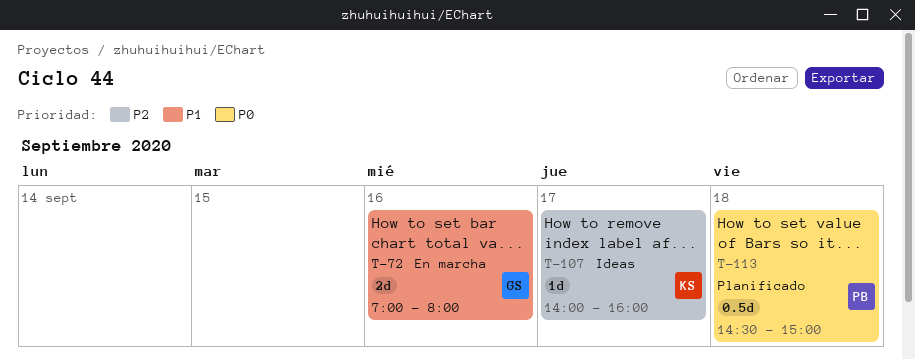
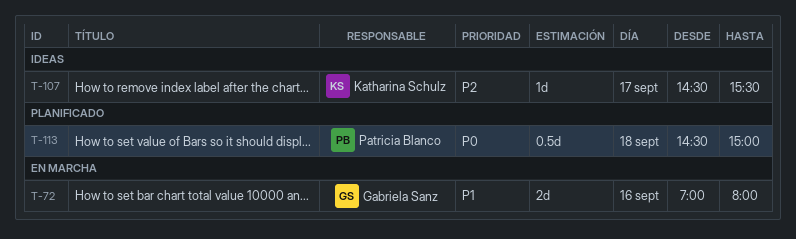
T-107, begins: 14:00 -> 14:30
T-107, ends: 16:00 -> 15:30

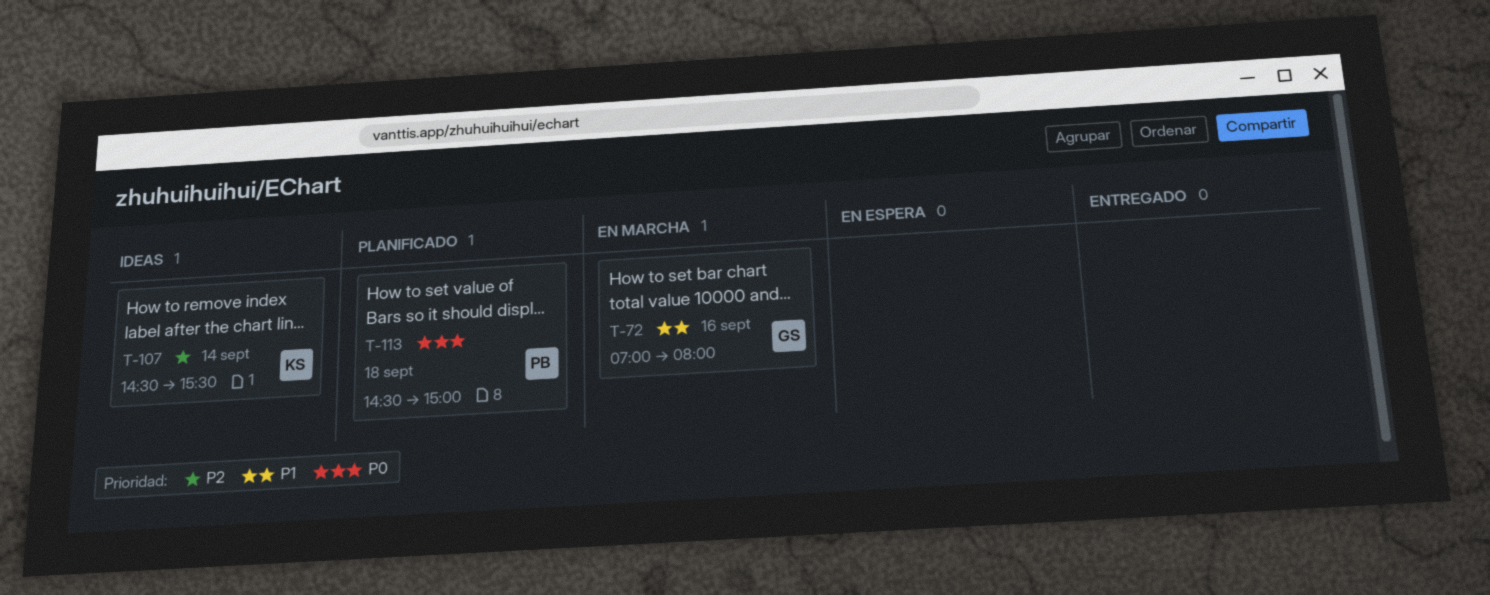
T-107, day: Sep 17 -> Sep 14

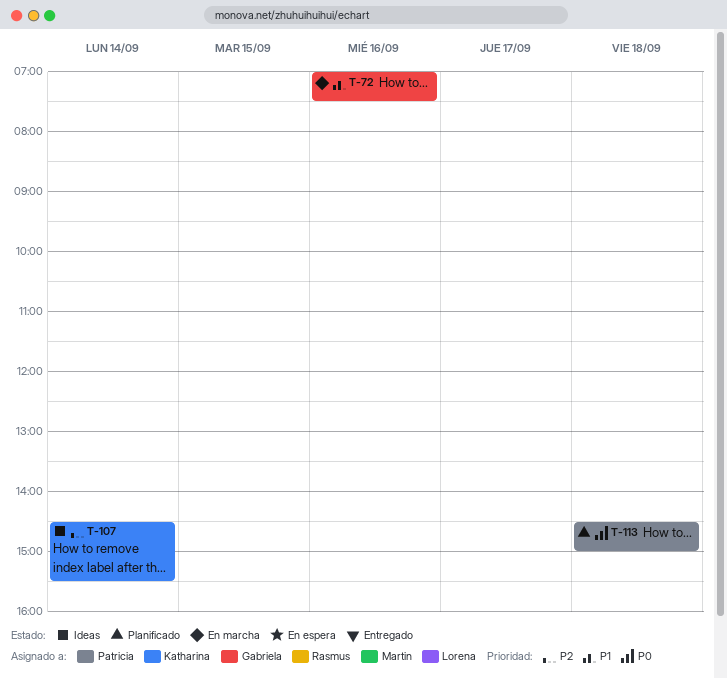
T-72, ends: 08:00 -> 07:30

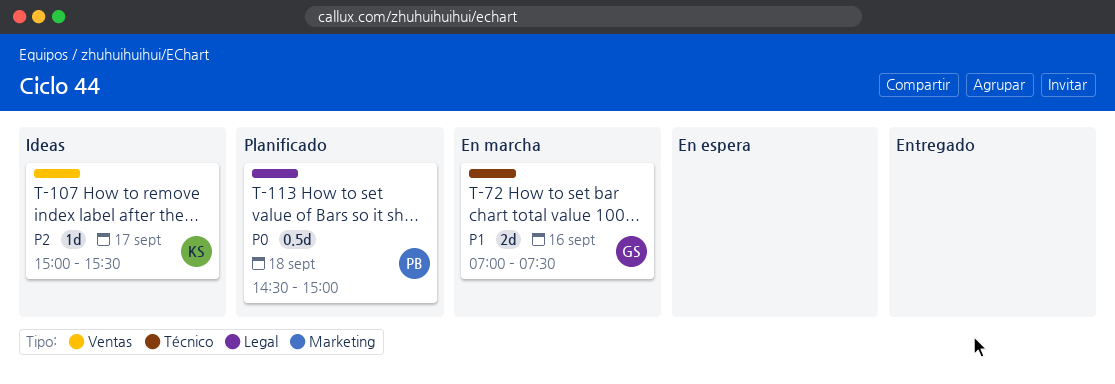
T-107, day: Sep 14 -> Sep 17
T-107, begins: 14:30 -> 15:00

